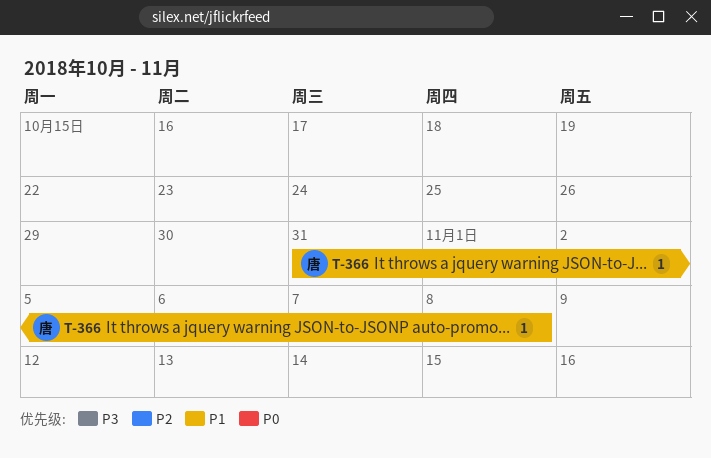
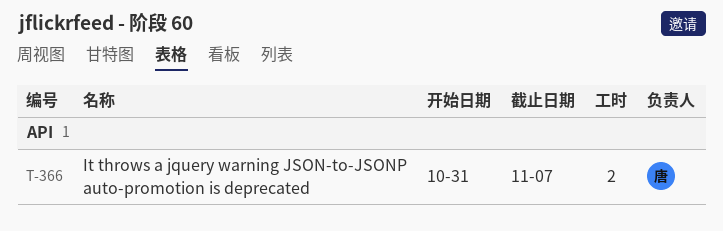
T-366, estimate: 1 -> 2
T-366, due: Nov 8 -> Nov 7

